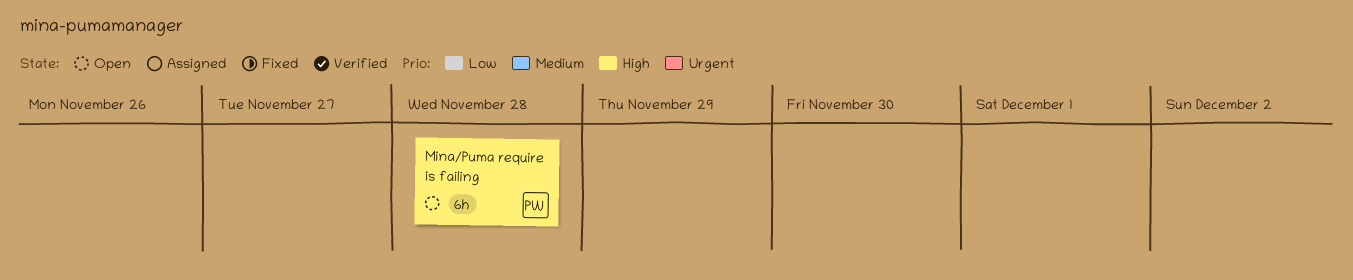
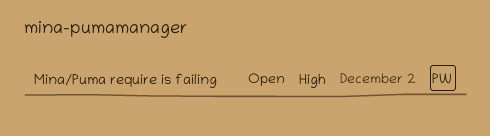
Mina/Puma require is failing, due: Nov 28 -> Dec 2

